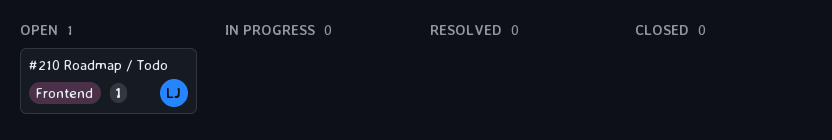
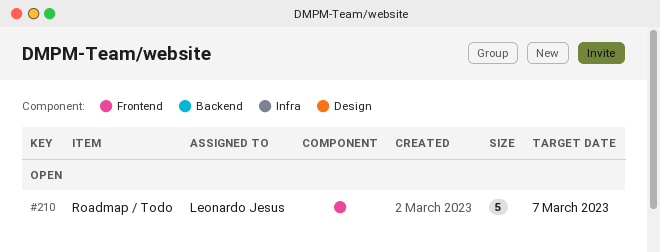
#210, estimate: 1 -> 5

